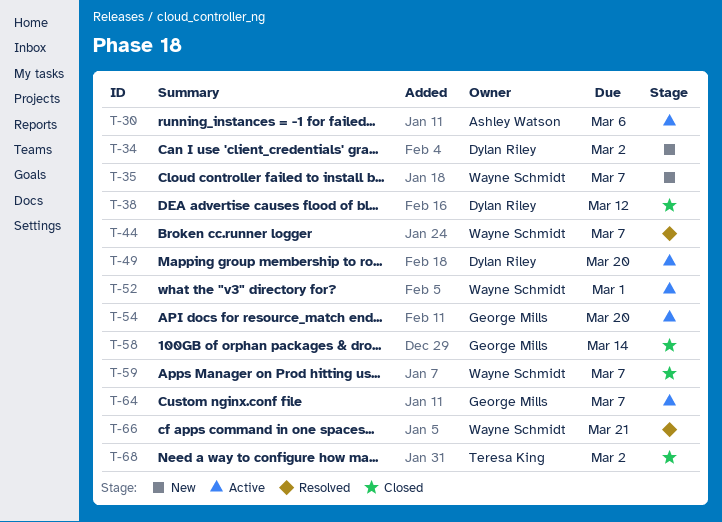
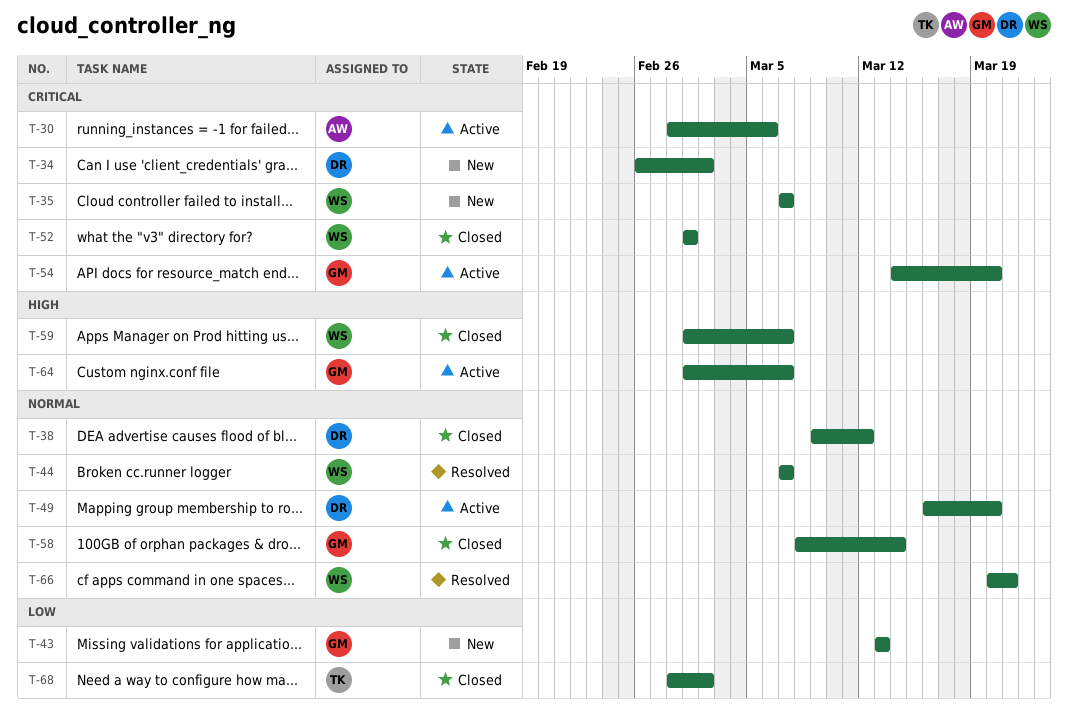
T-43: none -> present
T-52, status: Active -> Closed

